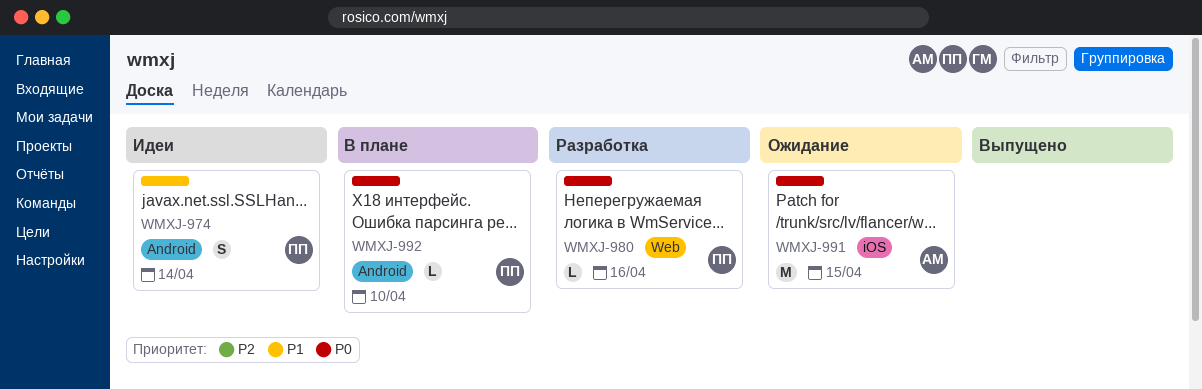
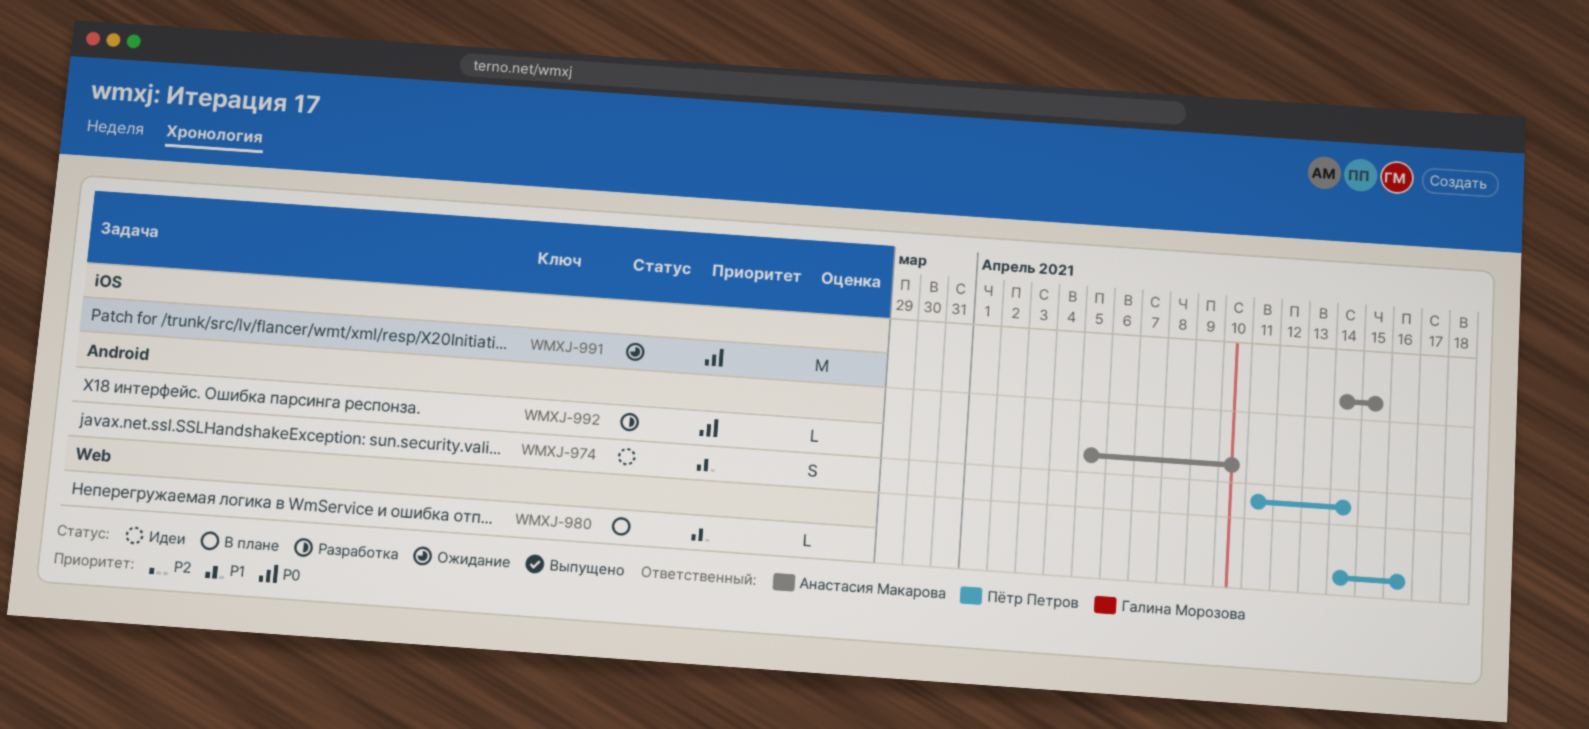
WMXJ-980, status: Разработка -> В плане
WMXJ-980, priority: P0 -> P1
WMXJ-992, status: В плане -> Разработка
WMXJ-992, owner: Пётр Петров -> Анастасия Макарова

